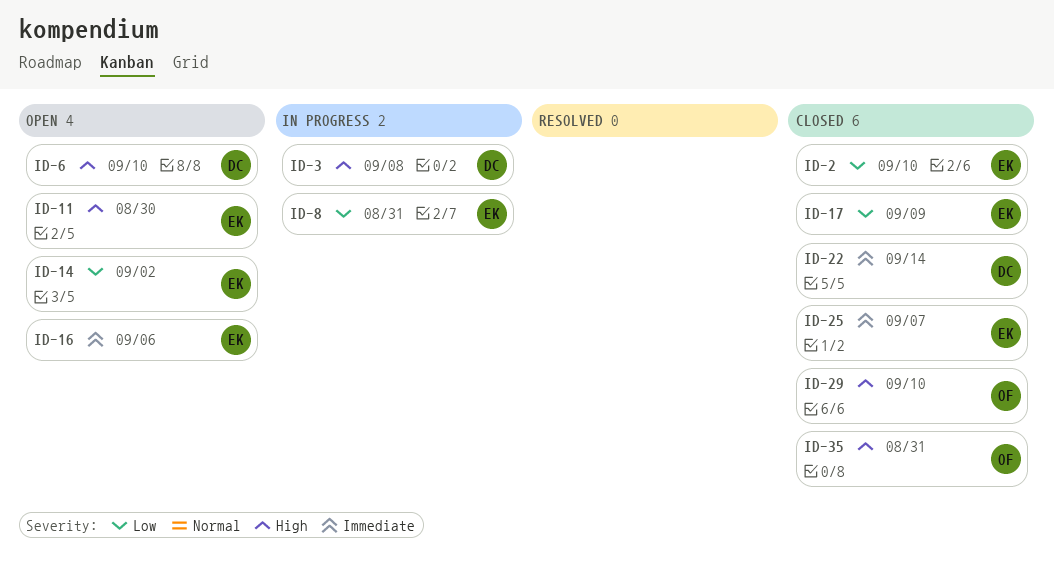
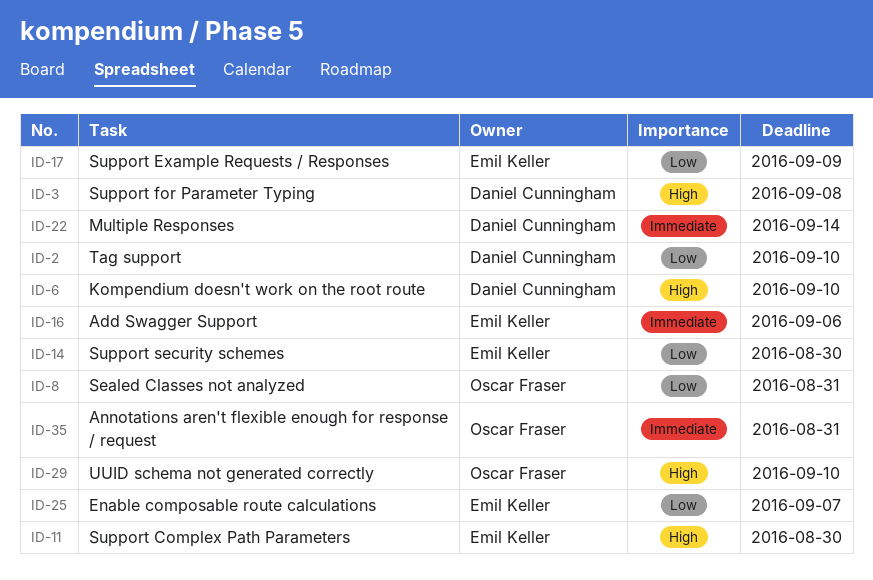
ID-2, owner: Emil Keller -> Daniel Cunningham
ID-8, owner: Emil Keller -> Oscar Fraser
ID-14, due: Sep 2 -> Aug 30
ID-25, priority: Immediate -> Low
ID-35, priority: High -> Immediate

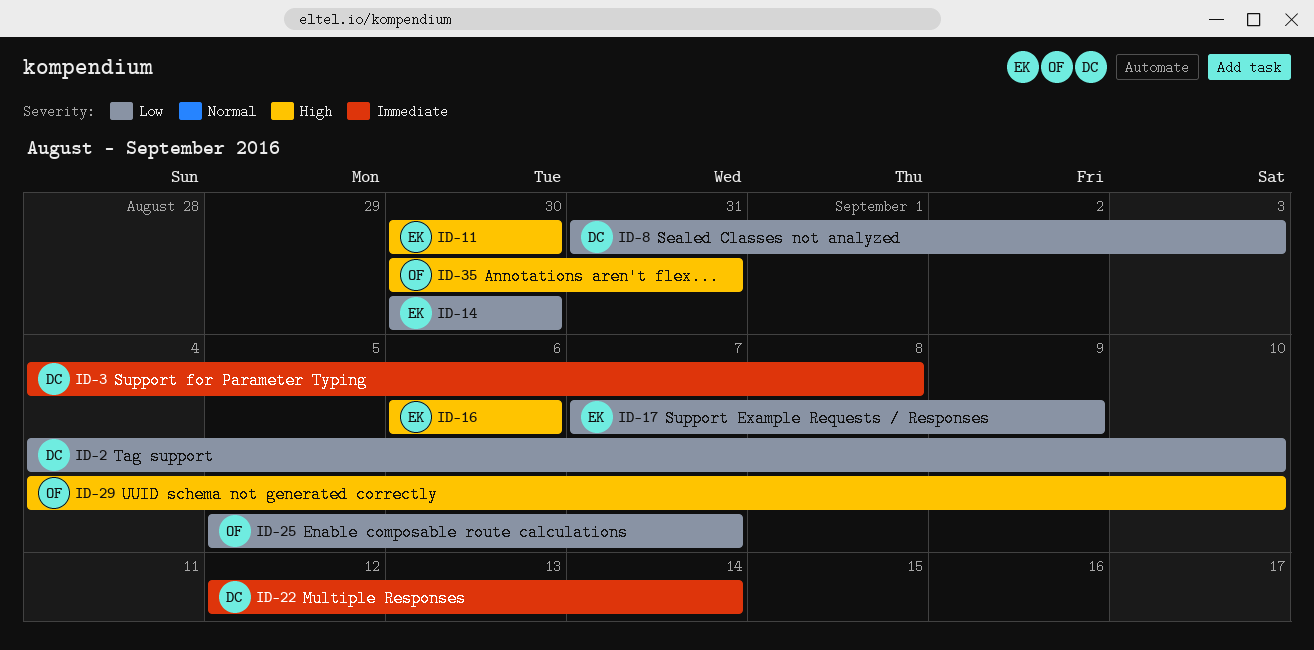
ID-3, priority: High -> Immediate
ID-6: present -> none
ID-8, owner: Oscar Fraser -> Daniel Cunningham
ID-8, due: Aug 31 -> Sep 3
ID-16, priority: Immediate -> High
ID-25, owner: Emil Keller -> Oscar Fraser
ID-35, priority: Immediate -> High

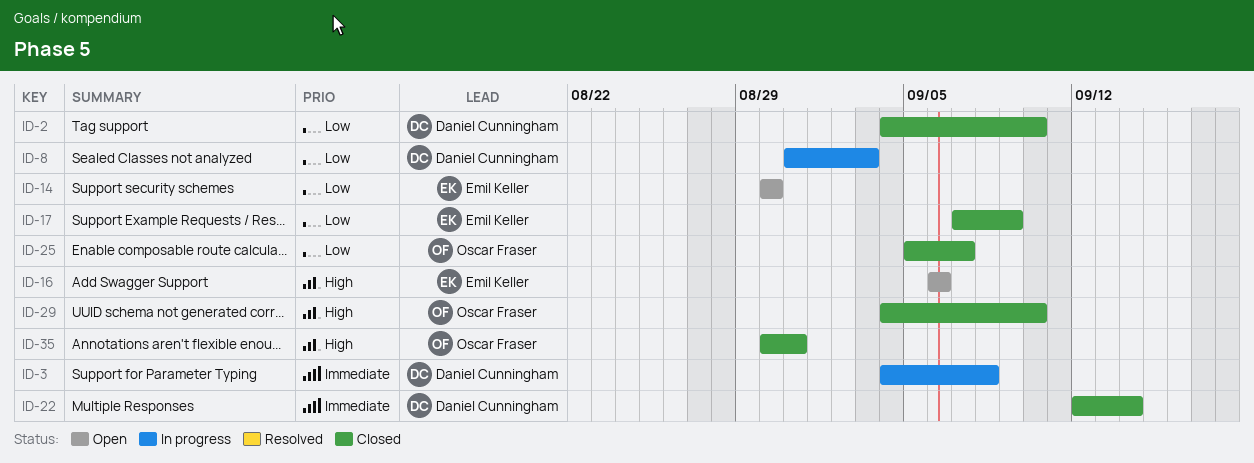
ID-11: present -> none

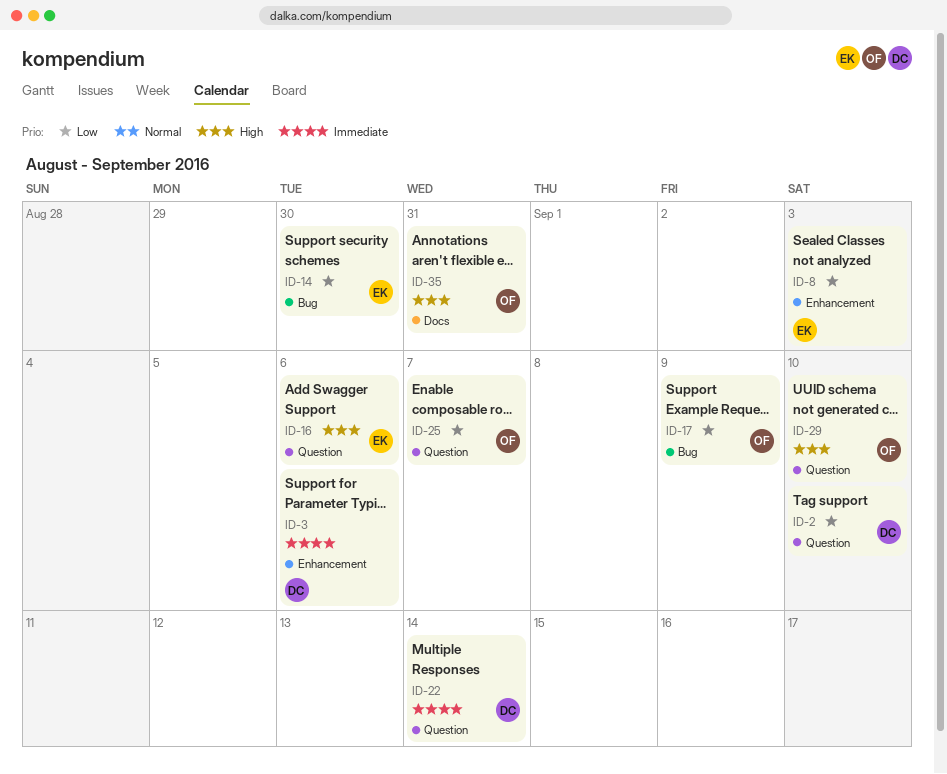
ID-3, due: Sep 8 -> Sep 6
ID-8, owner: Daniel Cunningham -> Emil Keller
ID-17, owner: Emil Keller -> Oscar Fraser

